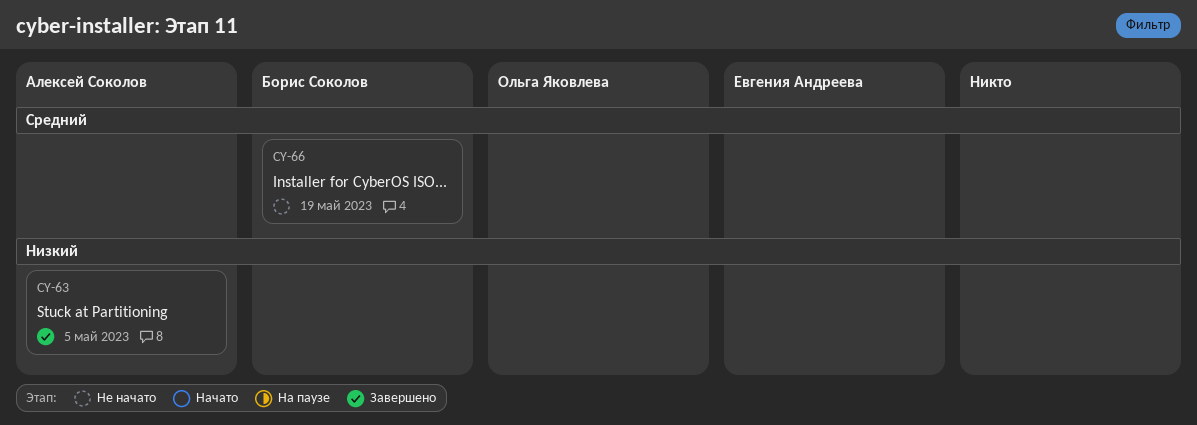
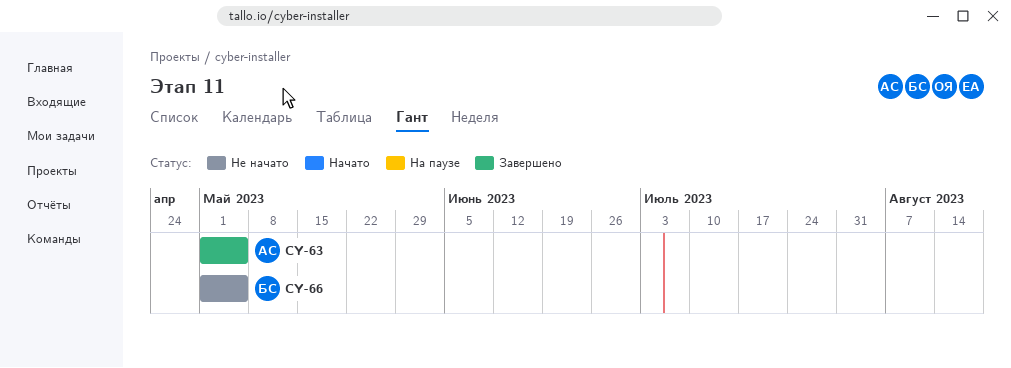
CY-66, due: May 19 -> May 5

